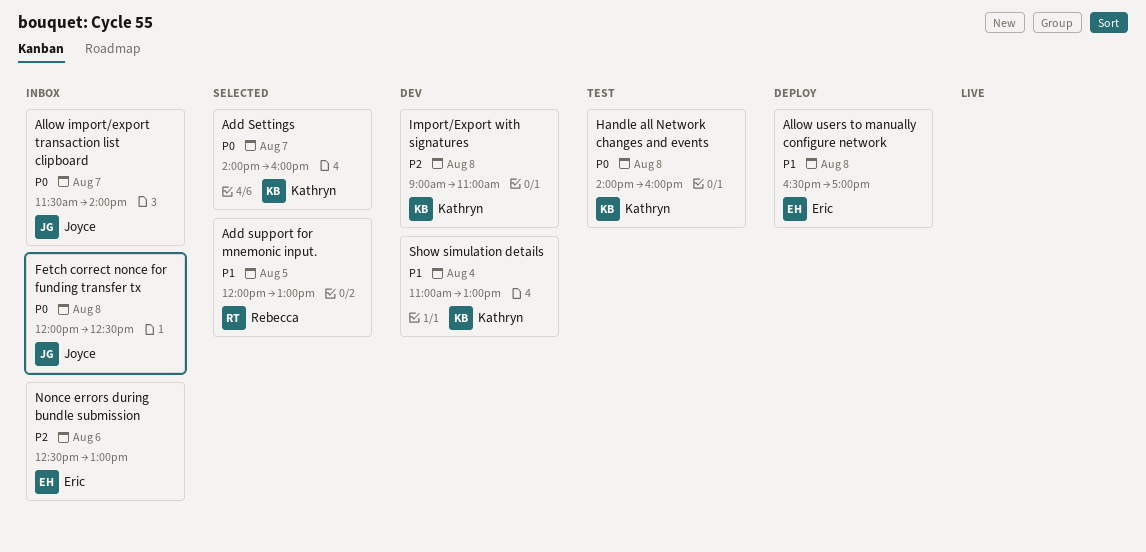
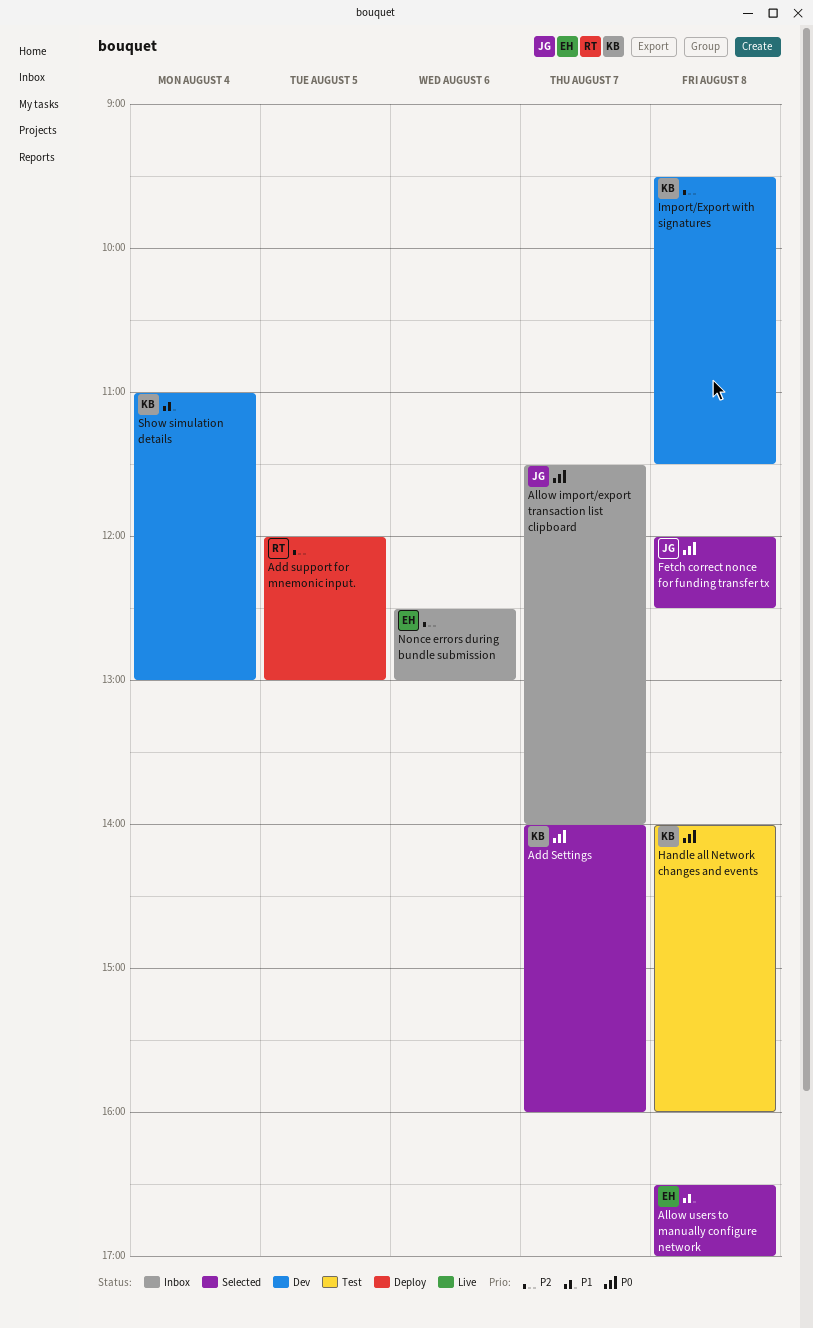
Add support for mnemonic input., status: Selected -> Deploy
Add support for mnemonic input., priority: P1 -> P2
Allow users to manually configure network, status: Deploy -> Selected
Fetch correct nonce for funding transfer tx, status: Inbox -> Selected
Import/Export with signatures, begins: 09:00 -> 09:30
Import/Export with signatures, ends: 11:00 -> 11:30

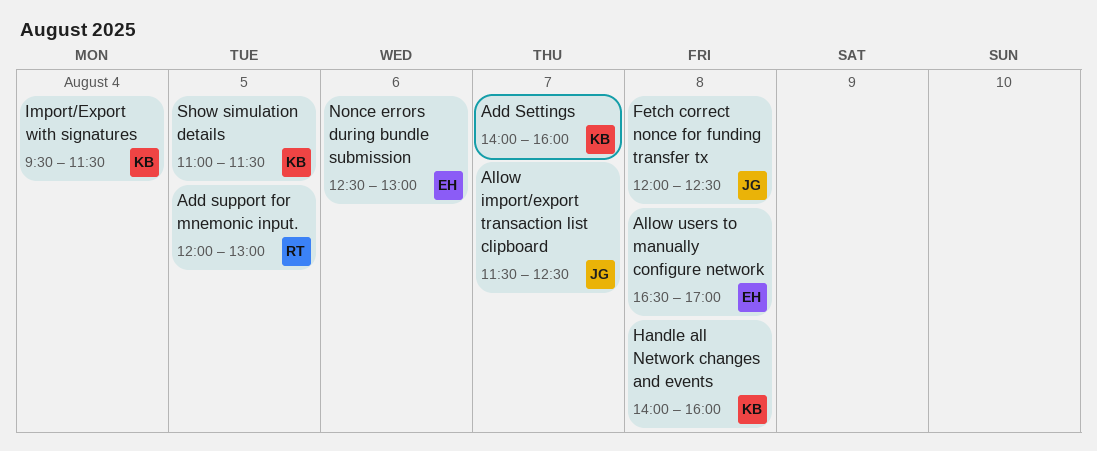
Allow import/export transaction list clipboard, ends: 14:00 -> 12:30
Import/Export with signatures, day: Aug 8 -> Aug 4
Show simulation details, day: Aug 4 -> Aug 5
Show simulation details, ends: 13:00 -> 11:30

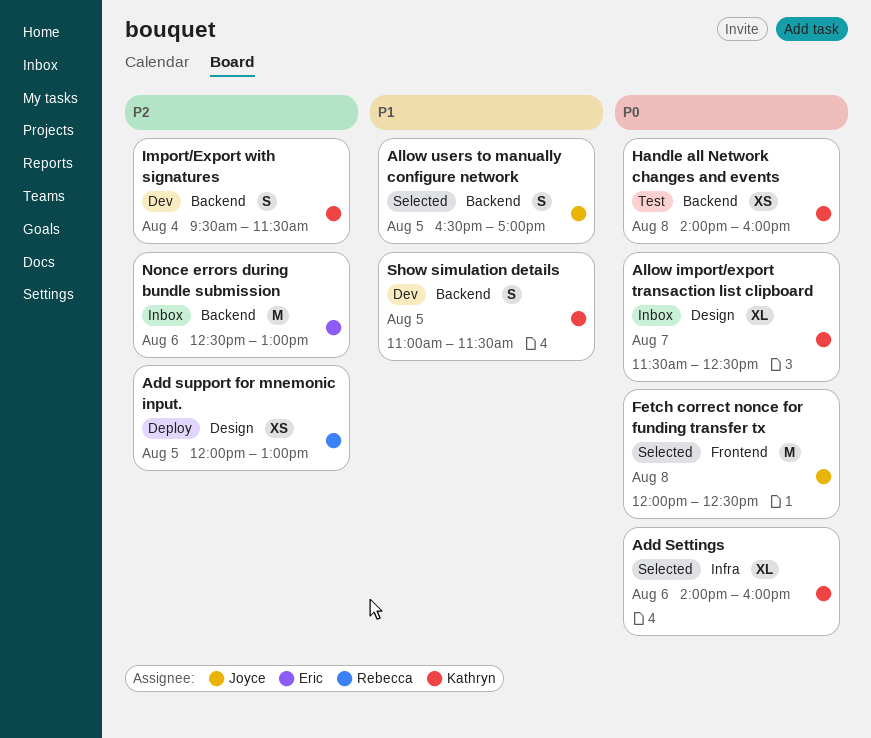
Add Settings, day: Aug 7 -> Aug 6
Allow import/export transaction list clipboard, owner: Joyce -> Kathryn
Allow users to manually configure network, owner: Eric -> Joyce
Allow users to manually configure network, day: Aug 8 -> Aug 5

